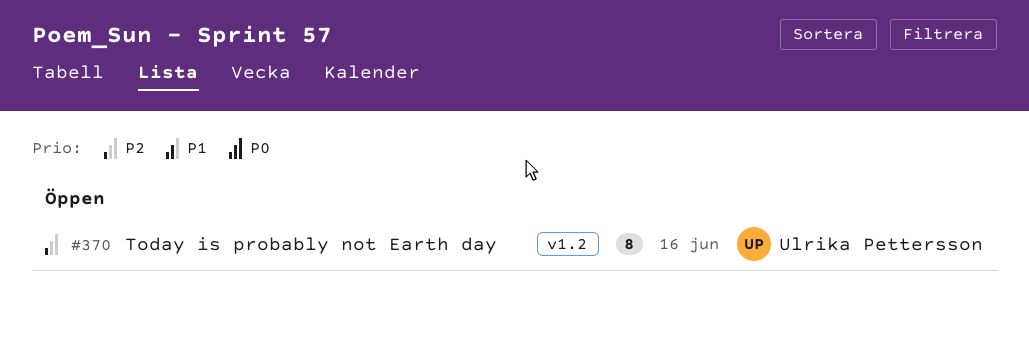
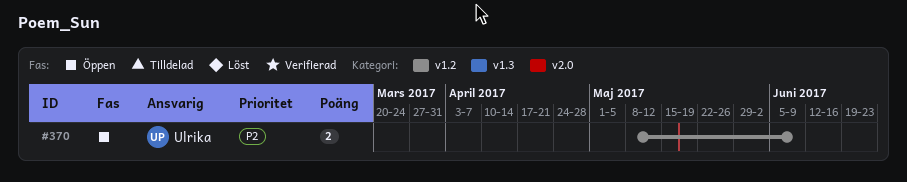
#370, estimate: 8 -> 2
#370, due: Jun 16 -> Jun 9

